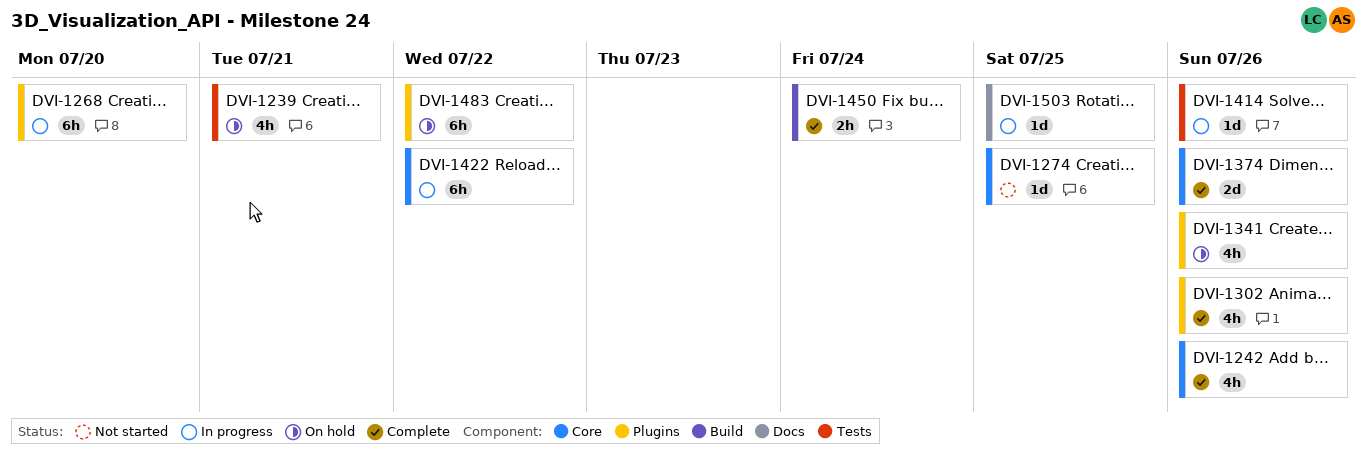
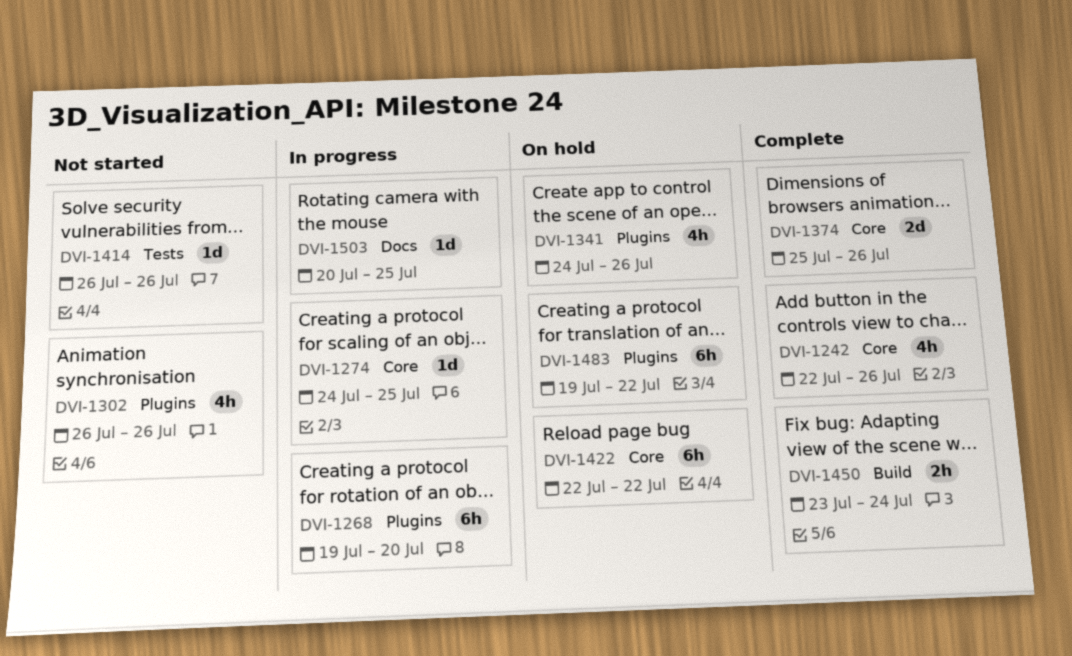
DVI-1239: present -> none
DVI-1274, status: Not started -> In progress
DVI-1302, status: Complete -> Not started
DVI-1414, status: In progress -> Not started
DVI-1422, status: In progress -> On hold

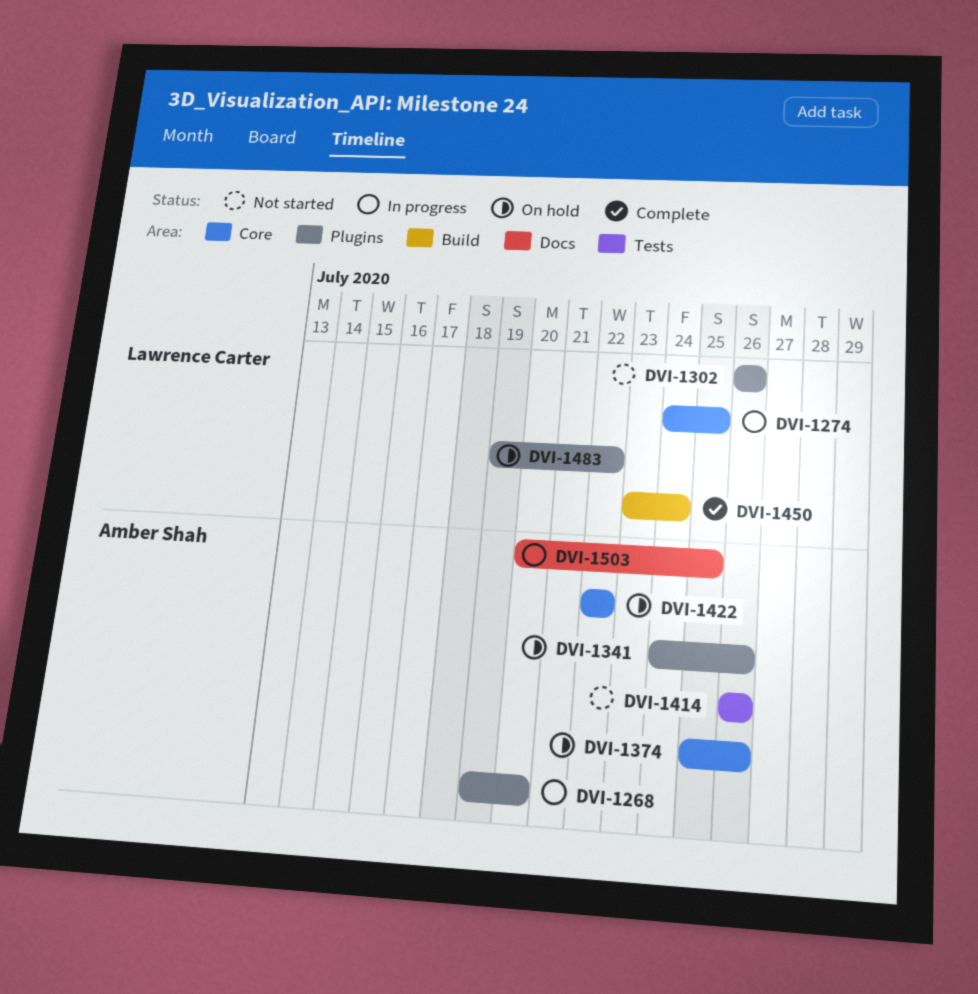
DVI-1242: present -> none
DVI-1374, status: Complete -> On hold

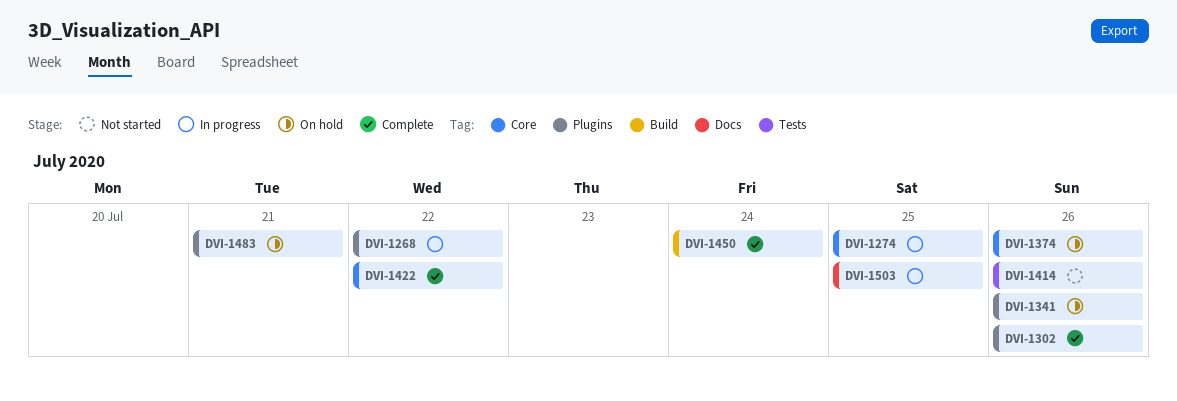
DVI-1268, due: Jul 20 -> Jul 22
DVI-1302, status: Not started -> Complete
DVI-1422, status: On hold -> Complete
DVI-1483, due: Jul 22 -> Jul 21

